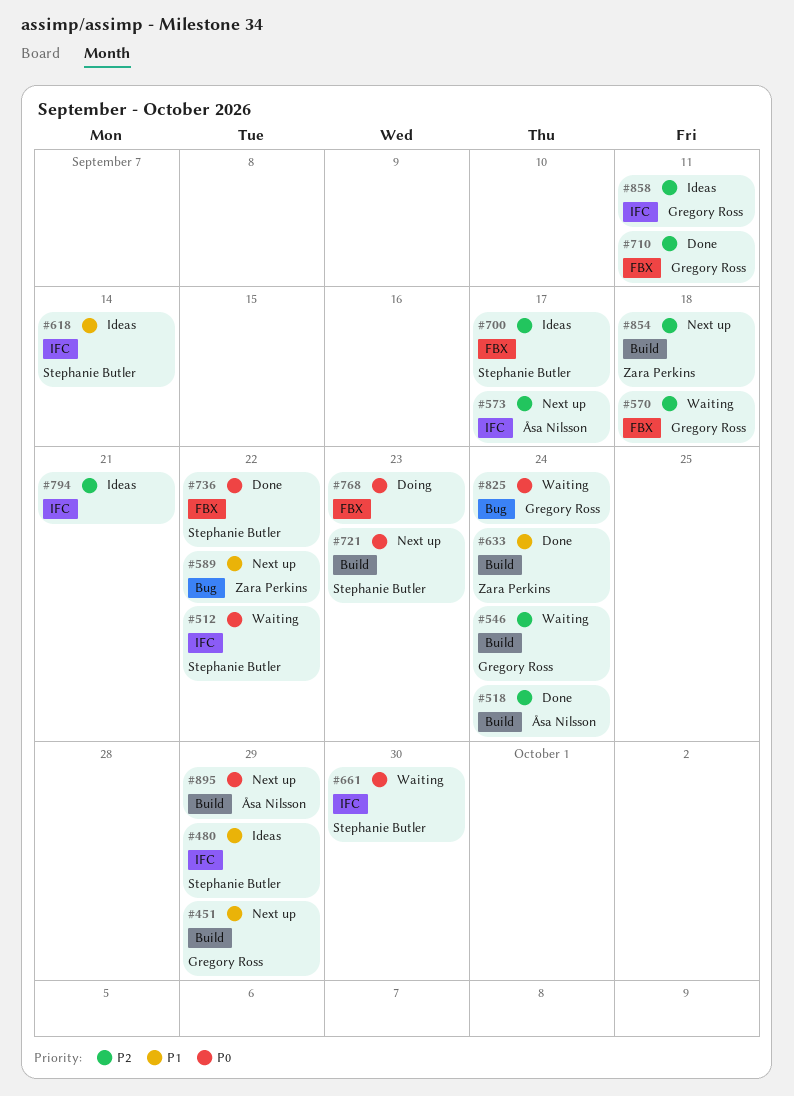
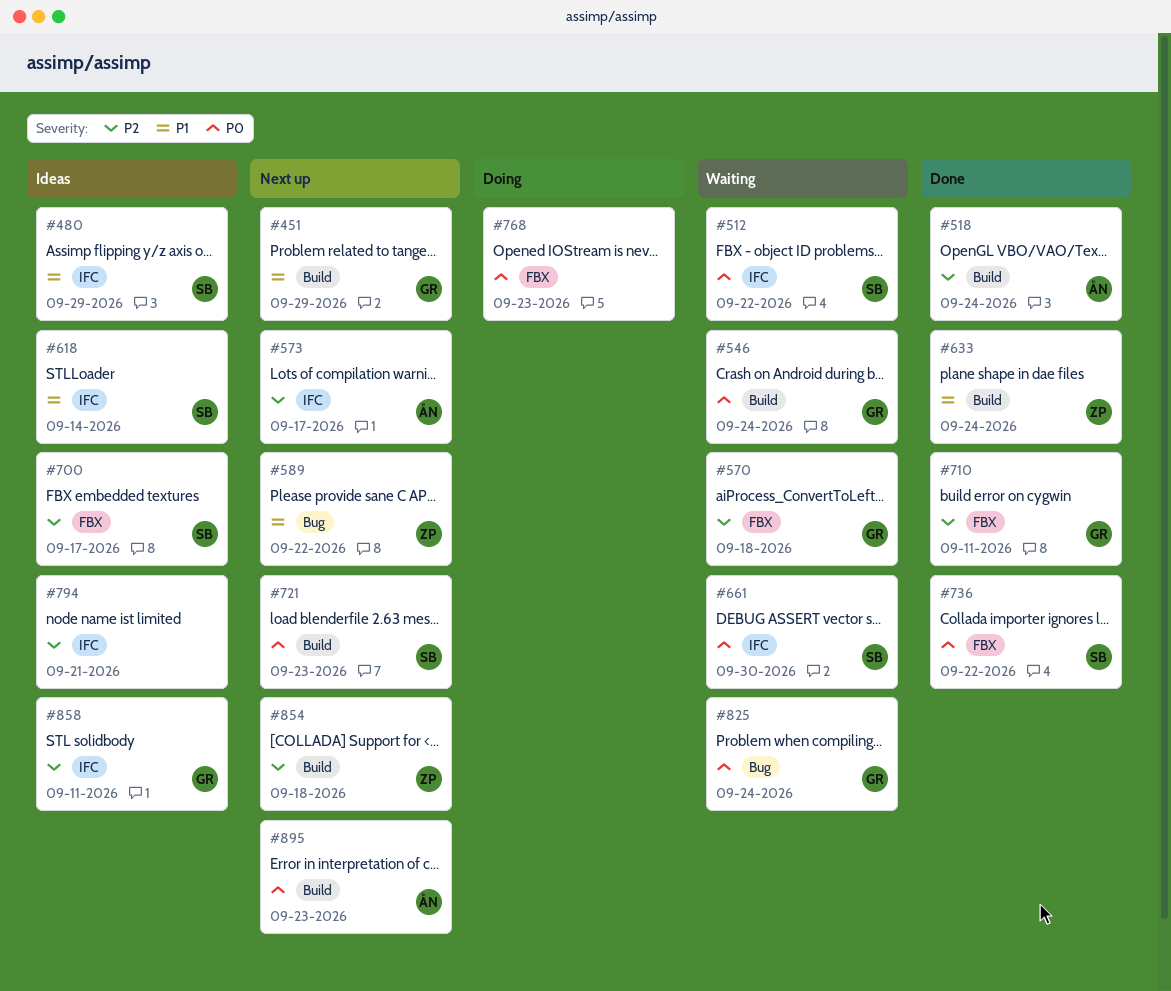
#546, priority: P2 -> P0
#895, due: Sep 29 -> Sep 23

